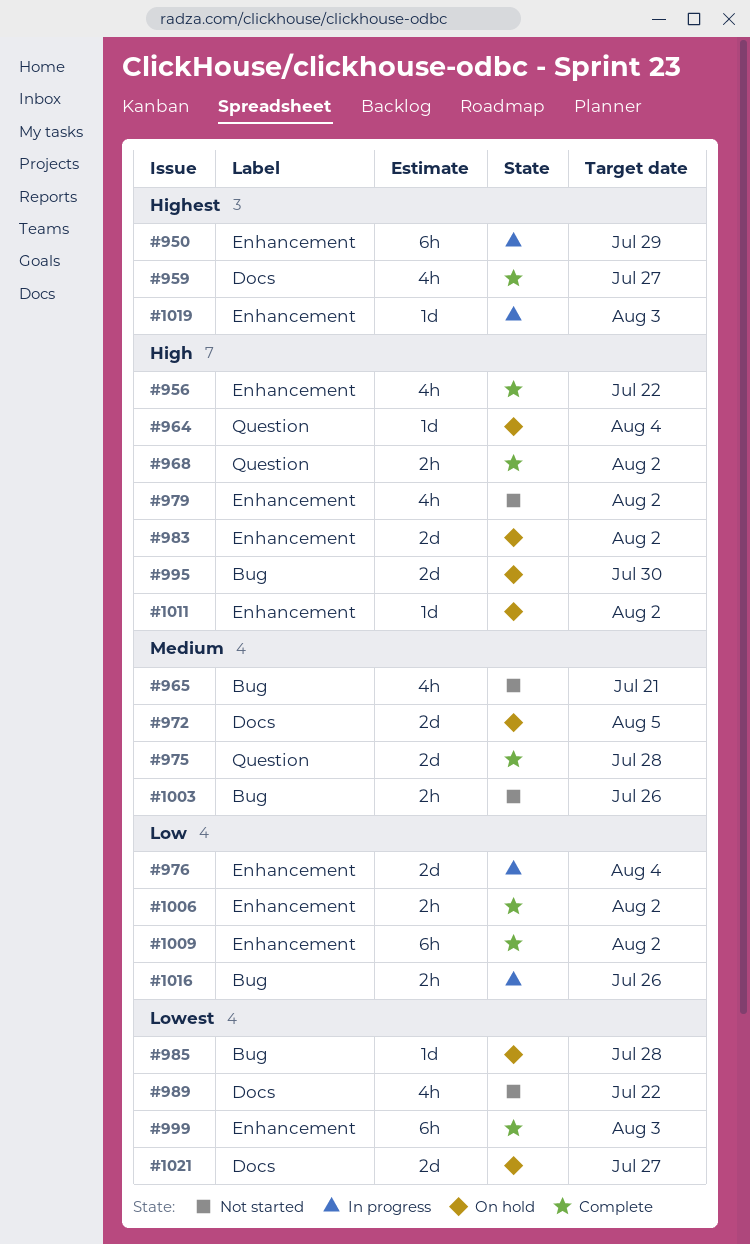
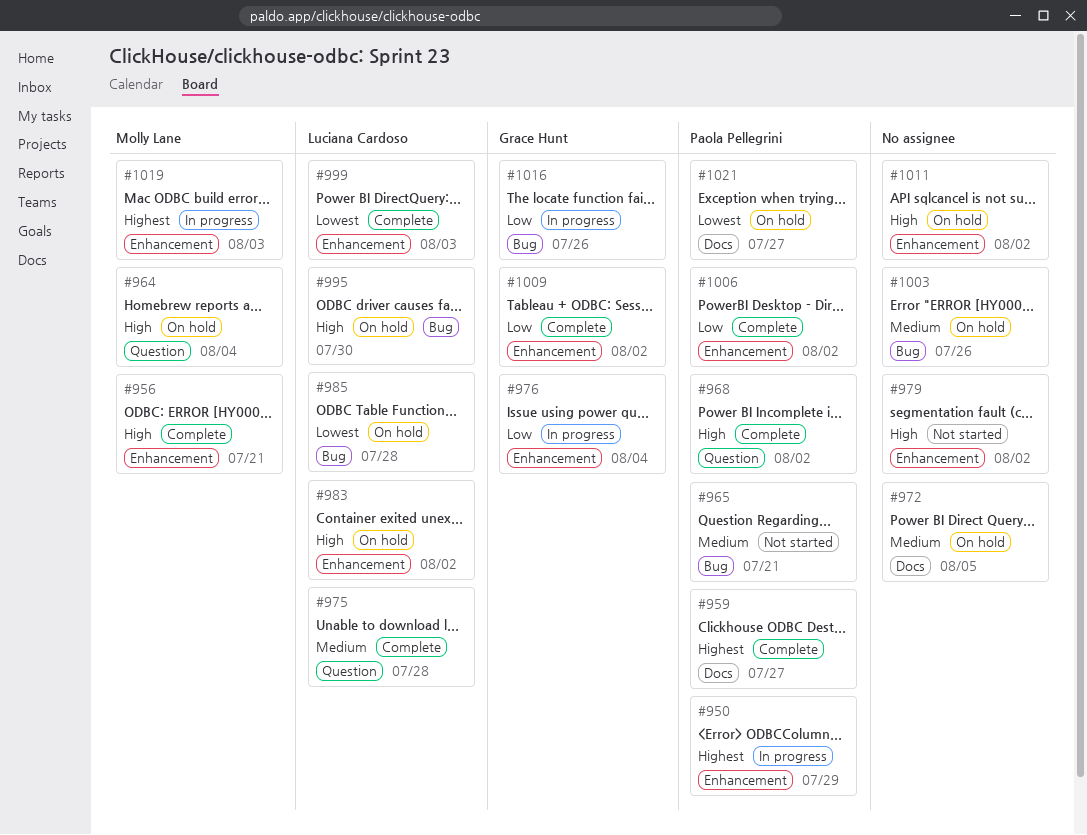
#956, due: Jul 22 -> Jul 21
#989: present -> none
#1003, status: Not started -> On hold

